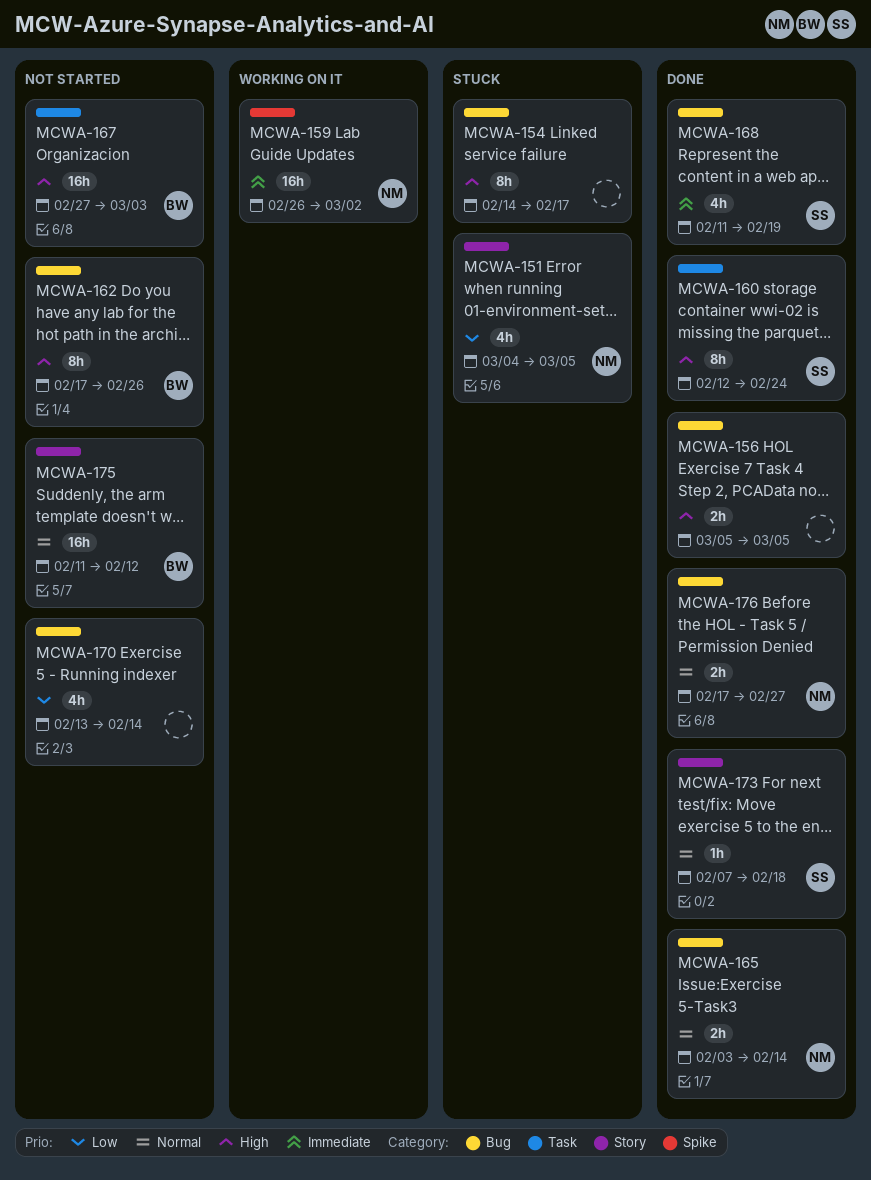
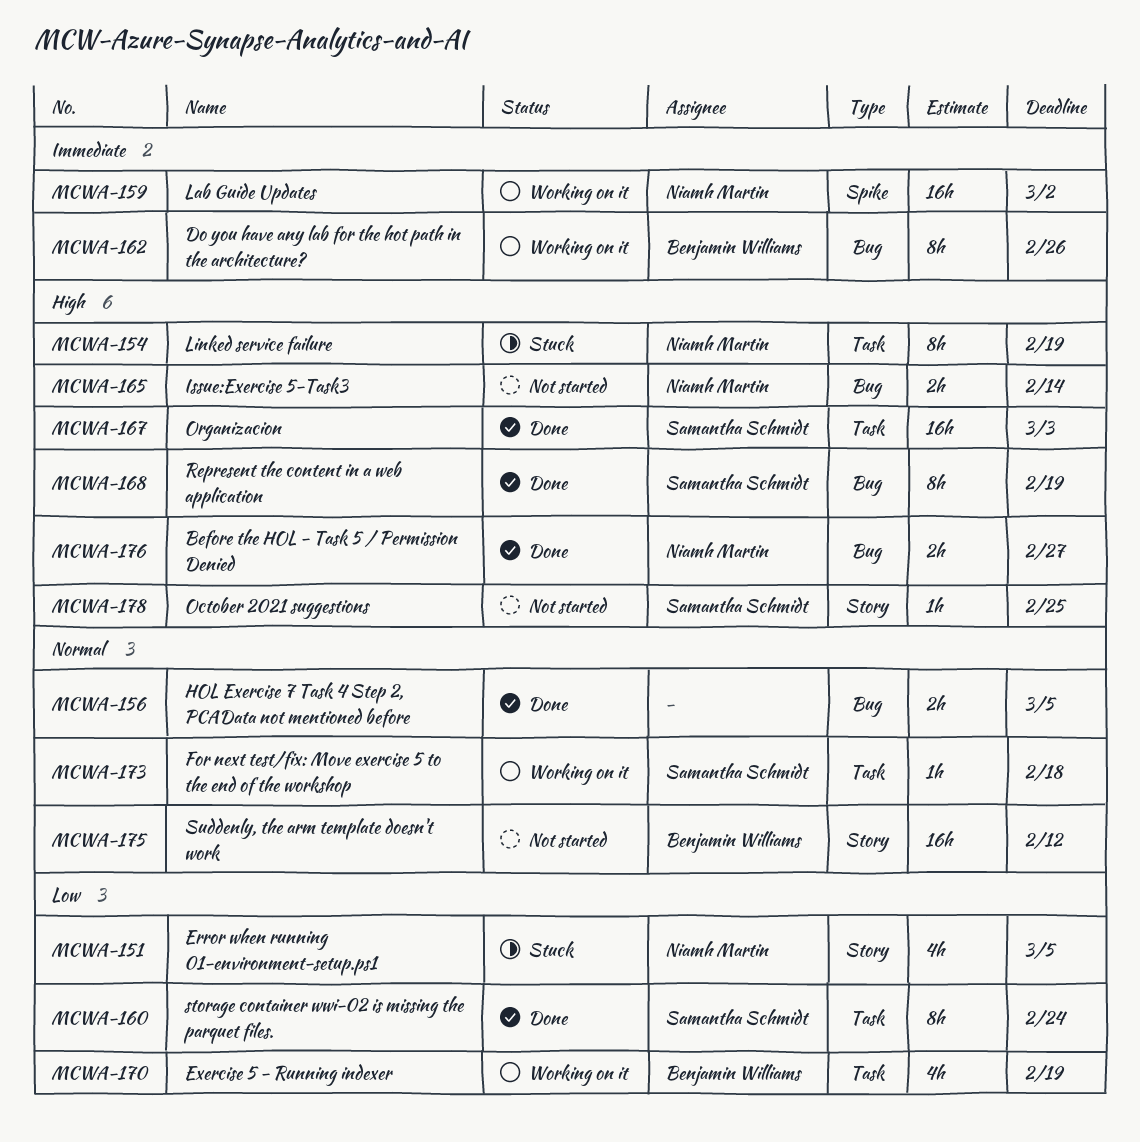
MCWA-154, owner: none -> Niamh Martin
MCWA-154, label: Bug -> Task
MCWA-154, due: Feb 17 -> Feb 19
MCWA-156, priority: High -> Normal
MCWA-160, priority: High -> Low
MCWA-162, status: Not started -> Working on it
MCWA-162, priority: High -> Immediate
MCWA-165, status: Done -> Not started
MCWA-165, priority: Normal -> High
MCWA-167, status: Not started -> Done
MCWA-167, owner: Benjamin Williams -> Samantha Schmidt
MCWA-168, priority: Immediate -> High
MCWA-168, estimate: 4h -> 8h
MCWA-170, status: Not started -> Working on it
MCWA-170, owner: none -> Benjamin Williams
MCWA-170, label: Bug -> Task
MCWA-170, due: Feb 14 -> Feb 19
MCWA-173, status: Done -> Working on it
MCWA-173, label: Story -> Task
MCWA-176, priority: Normal -> High
MCWA-178: none -> present

